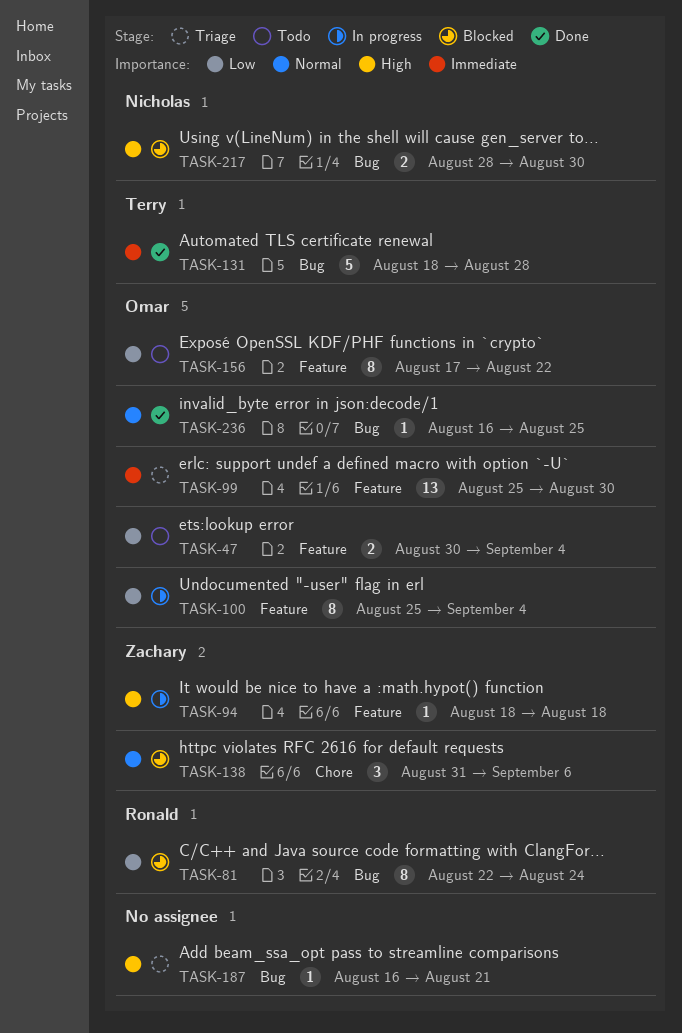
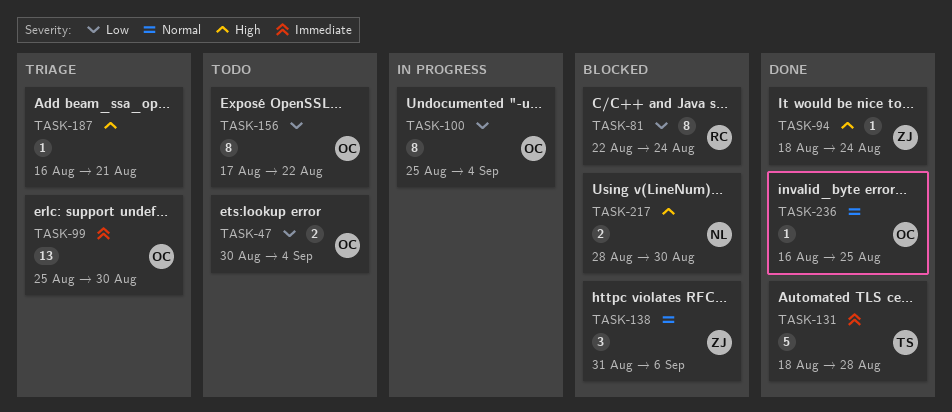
TASK-94, status: In progress -> Done
TASK-94, due: Aug 18 -> Aug 24

